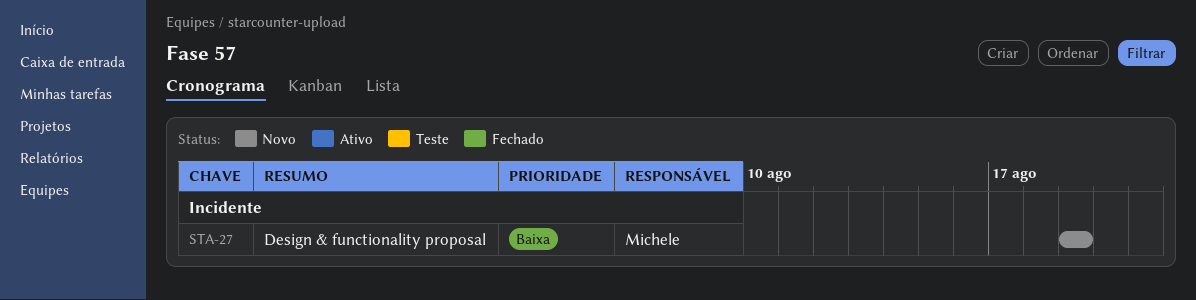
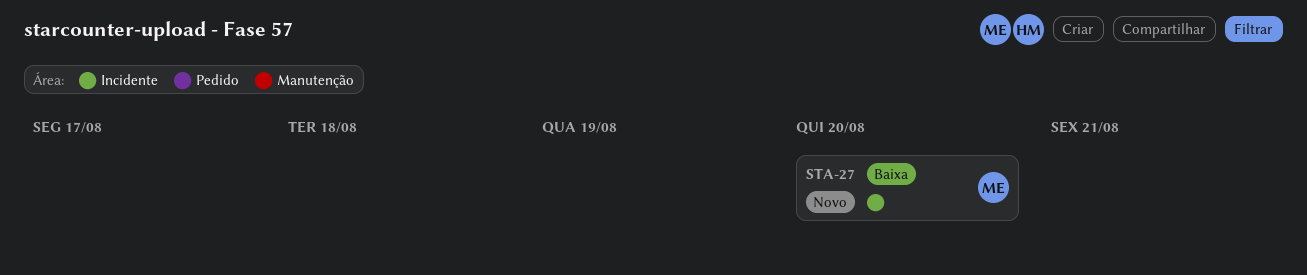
STA-27, due: Aug 19 -> Aug 20

